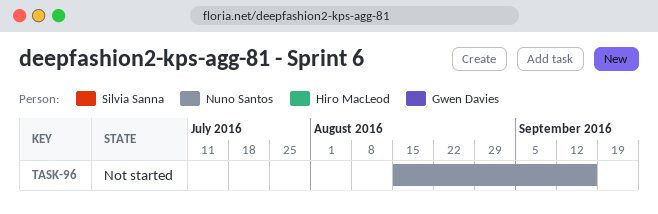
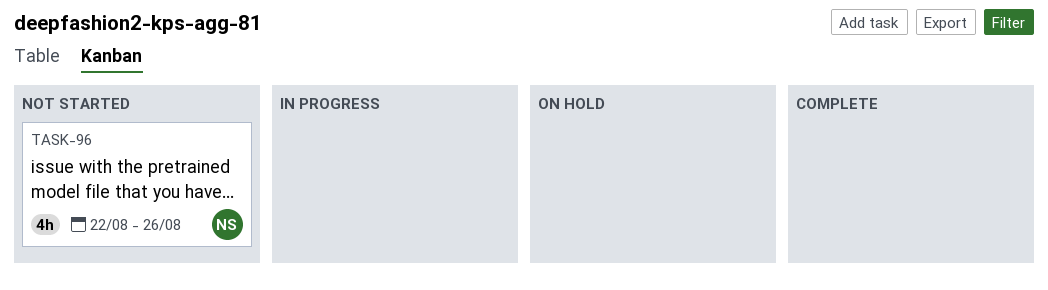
TASK-96, start: Aug 15 -> Aug 22
TASK-96, due: Sep 16 -> Aug 26

